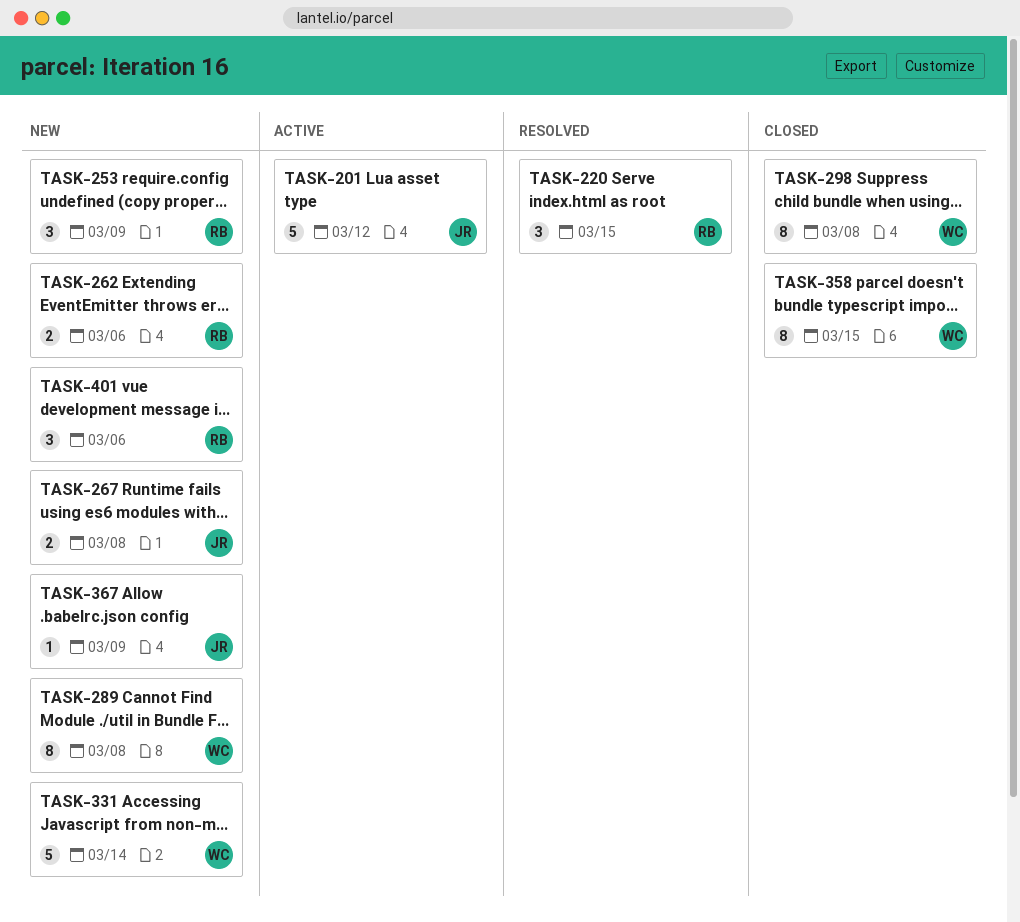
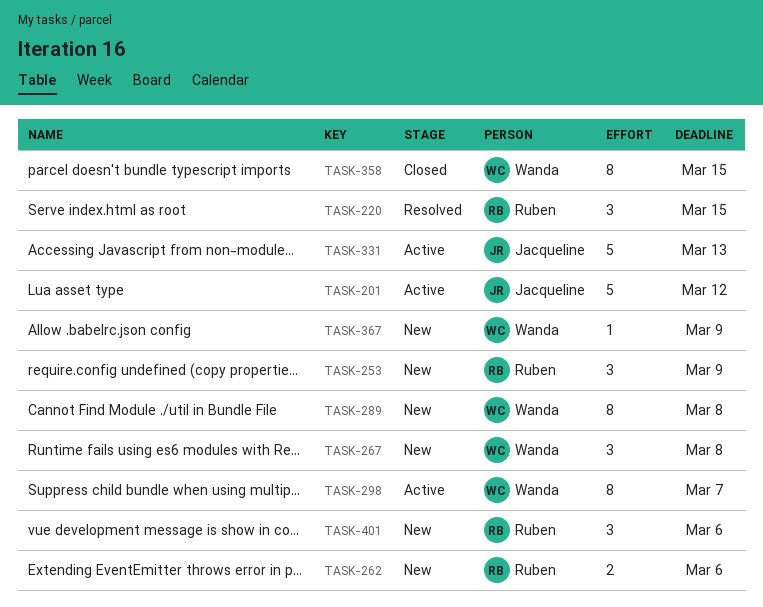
TASK-267, owner: Jacqueline -> Wanda
TASK-267, estimate: 2 -> 3
TASK-298, status: Closed -> Active
TASK-298, due: Mar 8 -> Mar 7
TASK-331, status: New -> Active
TASK-331, owner: Wanda -> Jacqueline
TASK-331, due: Mar 14 -> Mar 13
TASK-367, owner: Jacqueline -> Wanda

